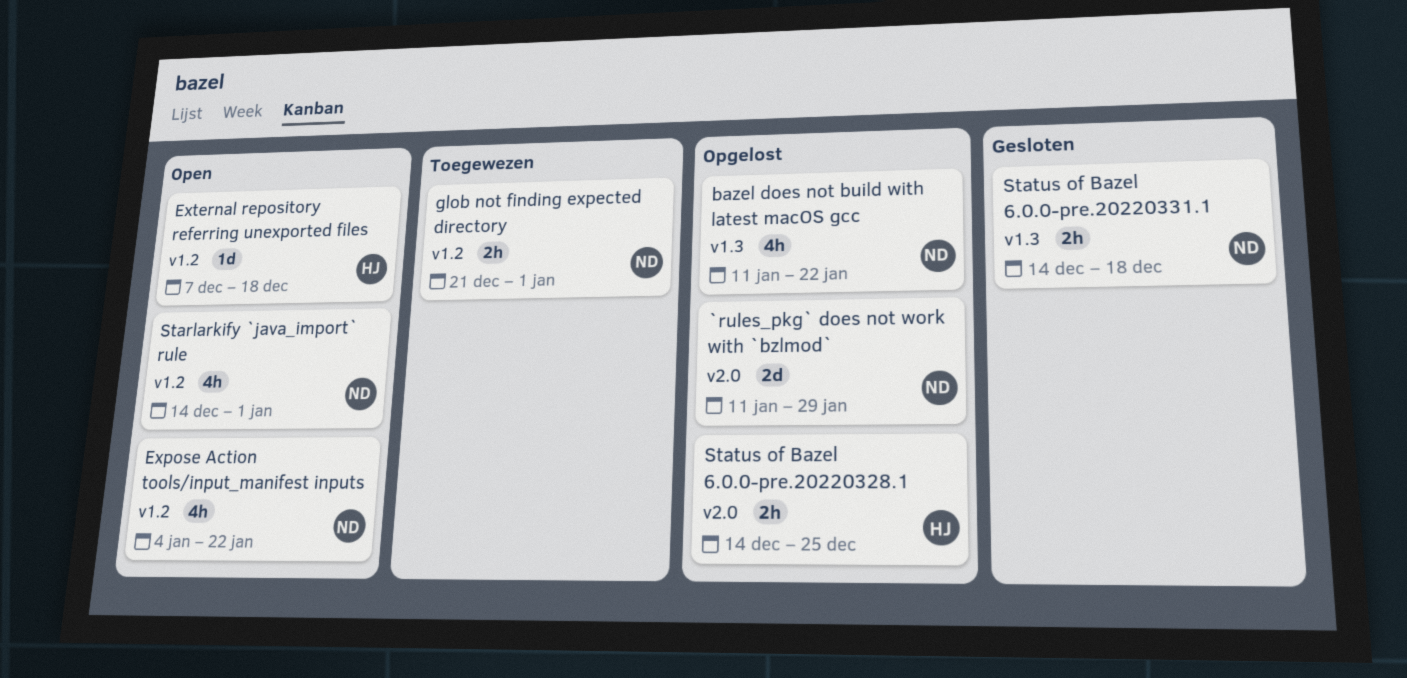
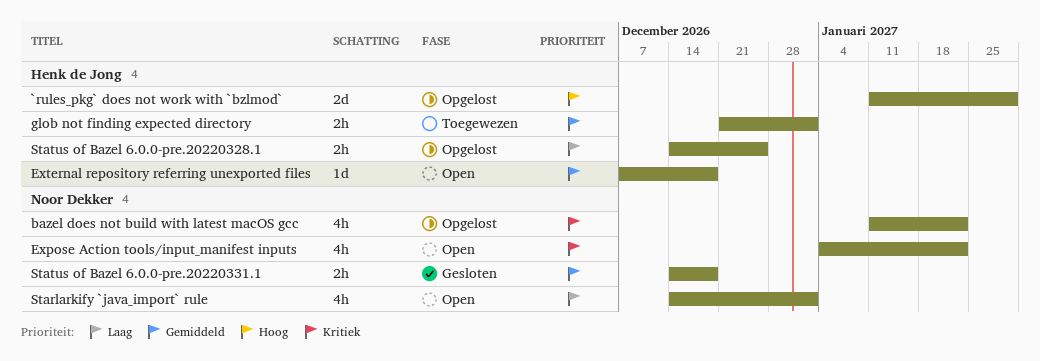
`rules_pkg` does not work with `bzlmod`, owner: Noor Dekker -> Henk de Jong
glob not finding expected directory, owner: Noor Dekker -> Henk de Jong

